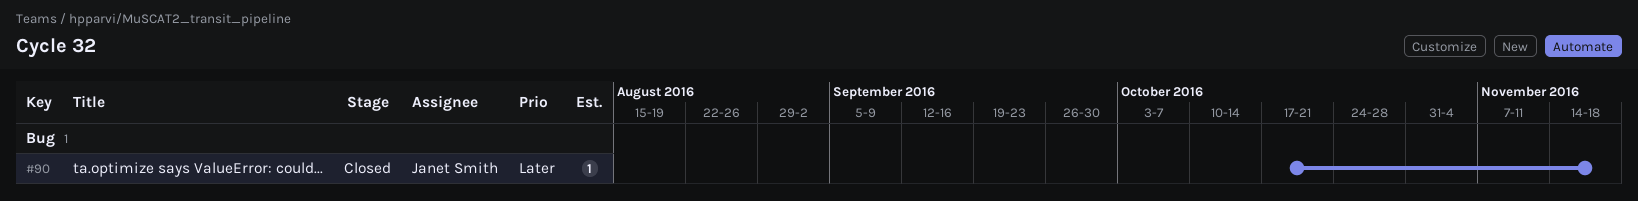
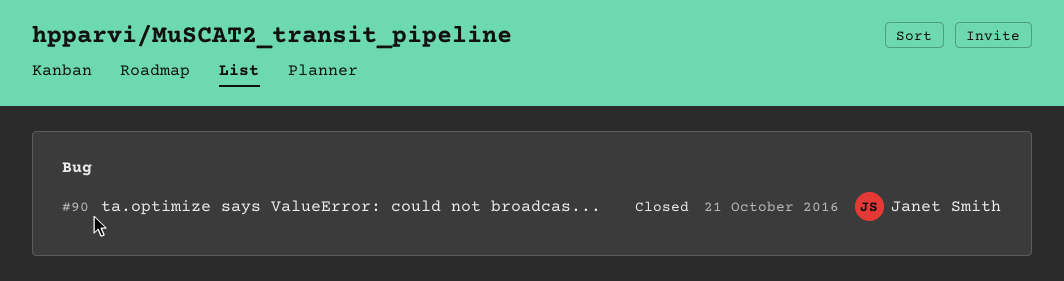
#90, due: Nov 18 -> Oct 21

